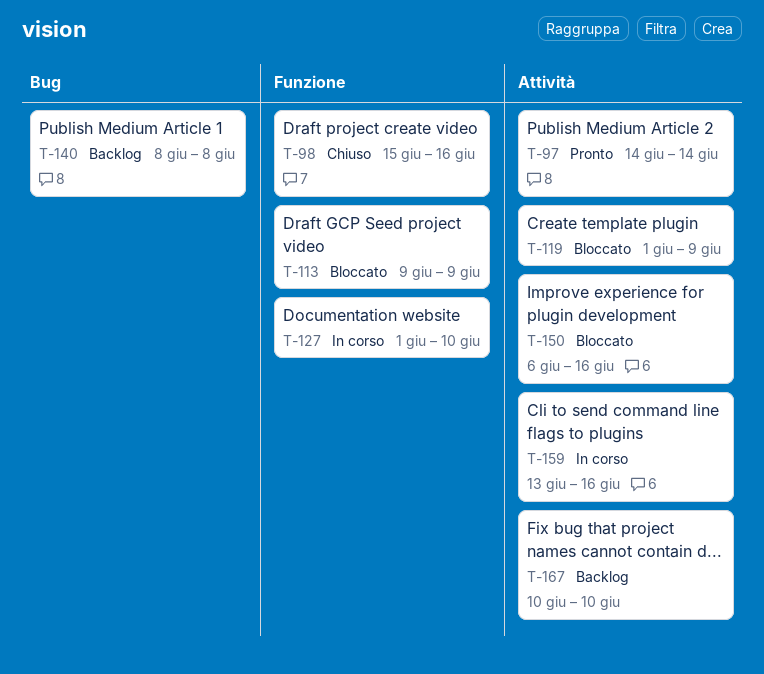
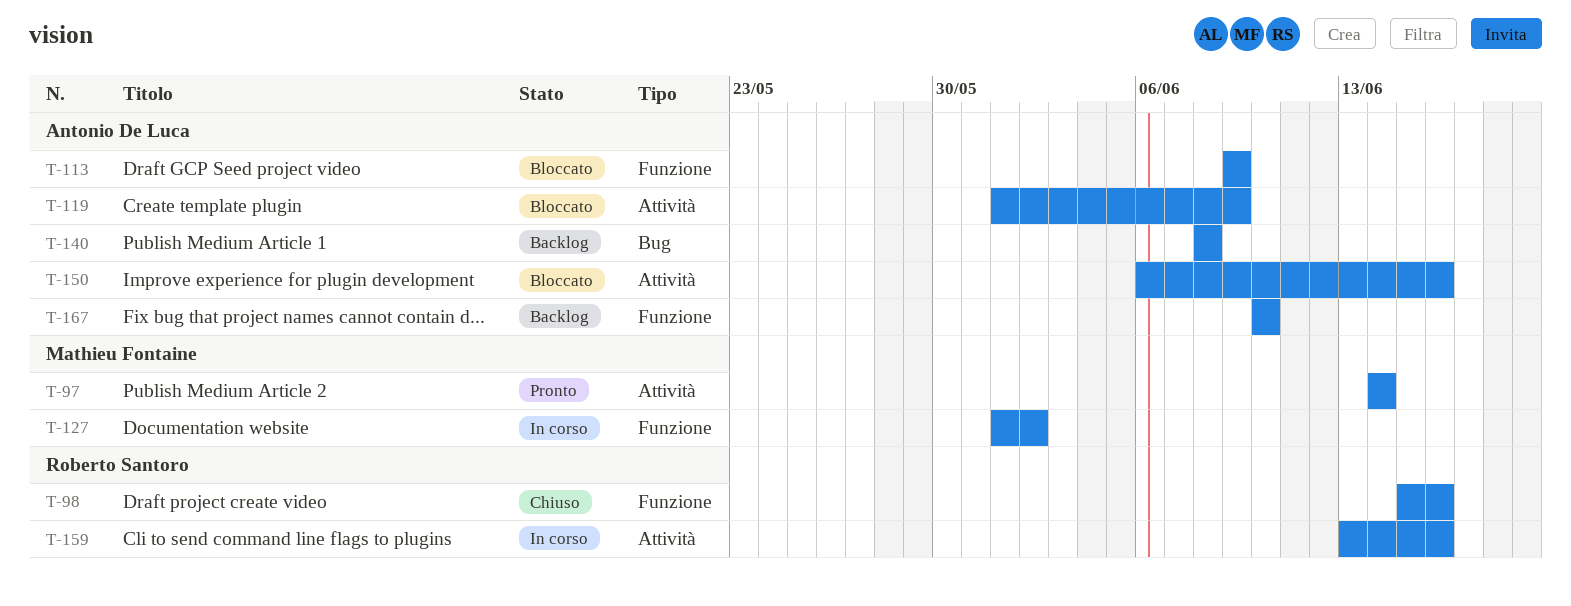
T-127, due: Jun 10 -> Jun 2
T-167, label: Attività -> Funzione

